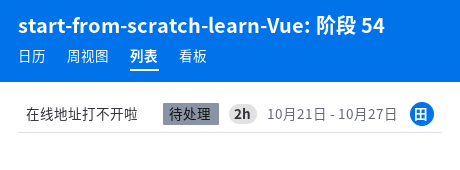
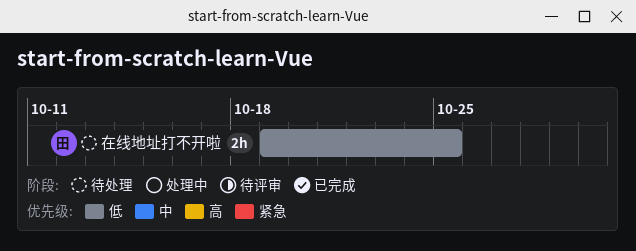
在线地址打不开啦, start: Oct 21 -> Oct 19
在线地址打不开啦, due: Oct 27 -> Oct 25

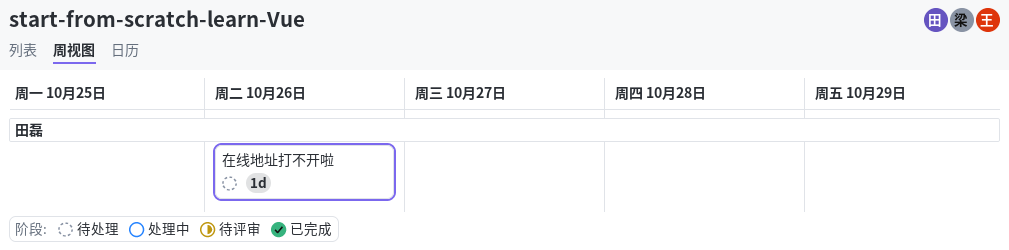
在线地址打不开啦, estimate: 2h -> 1d
在线地址打不开啦, due: Oct 25 -> Oct 26

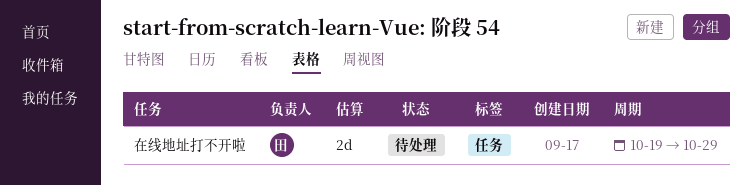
在线地址打不开啦, estimate: 1d -> 2d
在线地址打不开啦, due: Oct 26 -> Oct 29

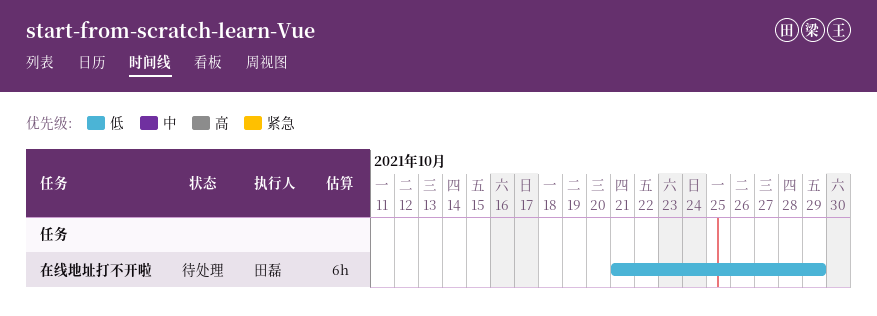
在线地址打不开啦, estimate: 2d -> 6h
在线地址打不开啦, start: Oct 19 -> Oct 21

